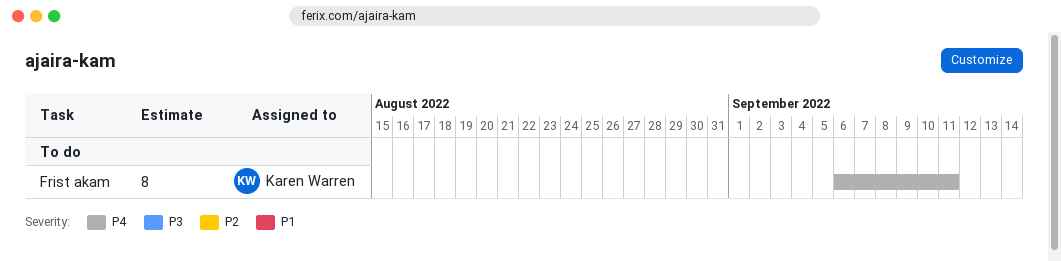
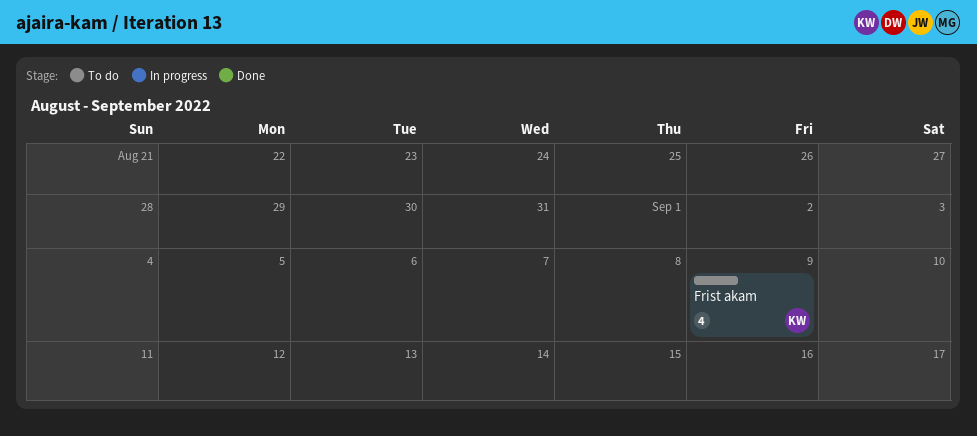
Frist akam, estimate: 8 -> 4
Frist akam, due: Sep 11 -> Sep 9

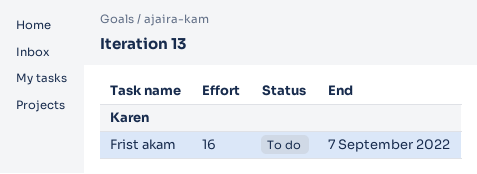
Frist akam, estimate: 4 -> 16
Frist akam, due: Sep 9 -> Sep 7

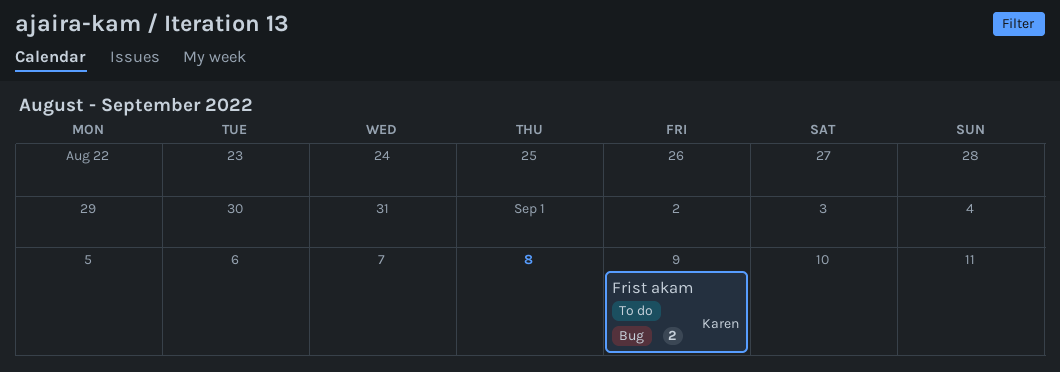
Frist akam, estimate: 16 -> 2
Frist akam, due: Sep 7 -> Sep 9

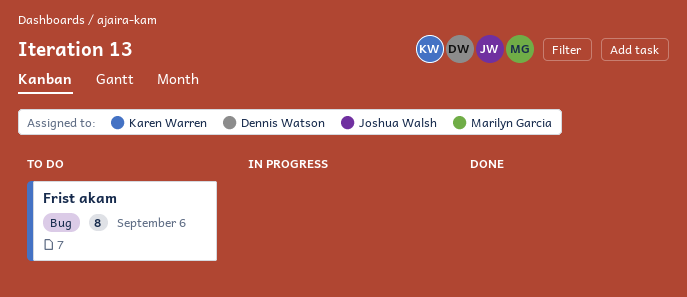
Frist akam, estimate: 2 -> 8
Frist akam, due: Sep 9 -> Sep 6

